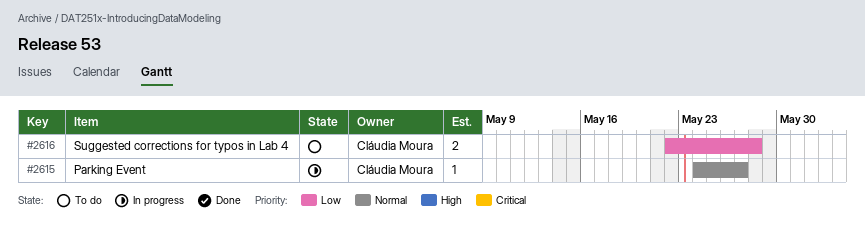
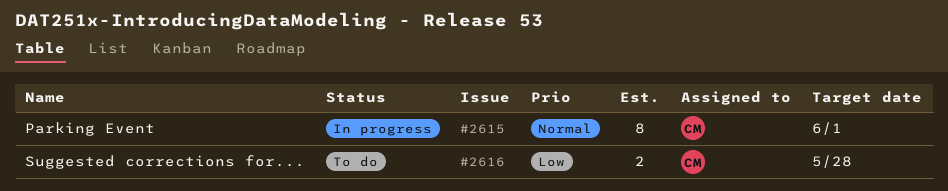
#2615, estimate: 1 -> 8
#2615, due: May 27 -> Jun 1

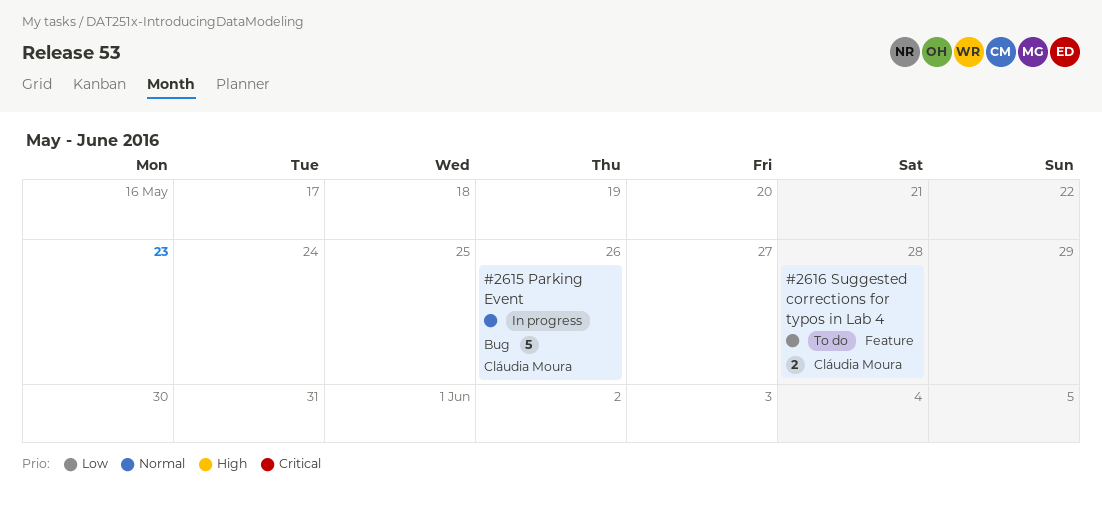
#2615, estimate: 8 -> 5
#2615, due: Jun 1 -> May 26

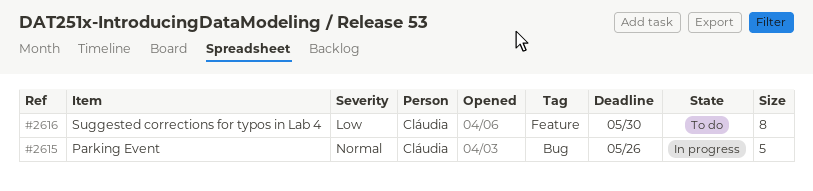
#2616, estimate: 2 -> 8
#2616, due: May 28 -> May 30

